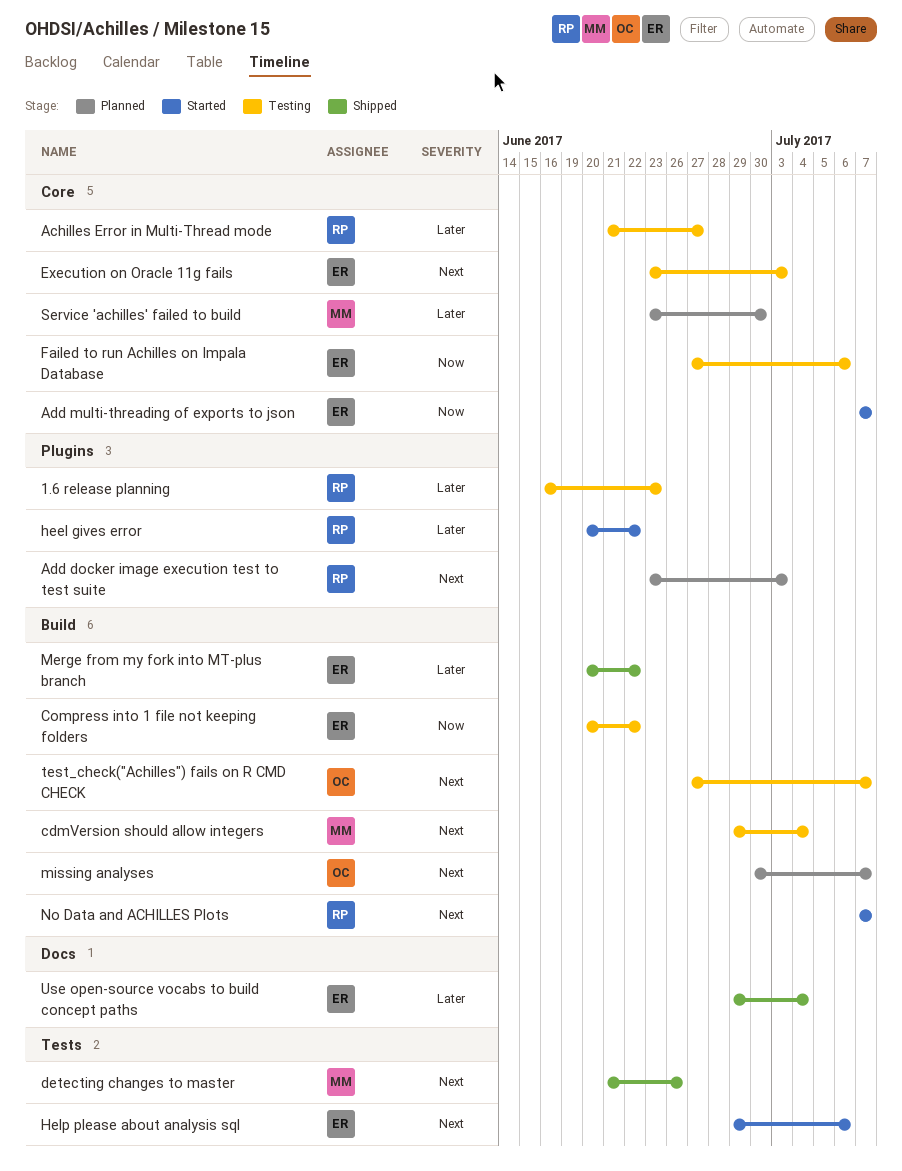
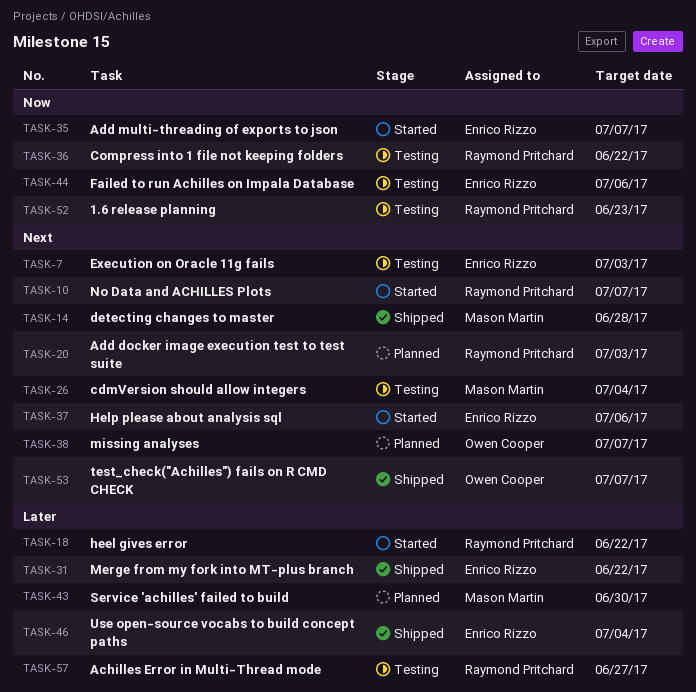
1.6 release planning, priority: Later -> Now
Compress into 1 file not keeping folders, owner: Enrico Rizzo -> Raymond Pritchard
detecting changes to master, due: Jun 26 -> Jun 28
test_check("Achilles") fails on R CMD CHECK, status: Testing -> Shipped

